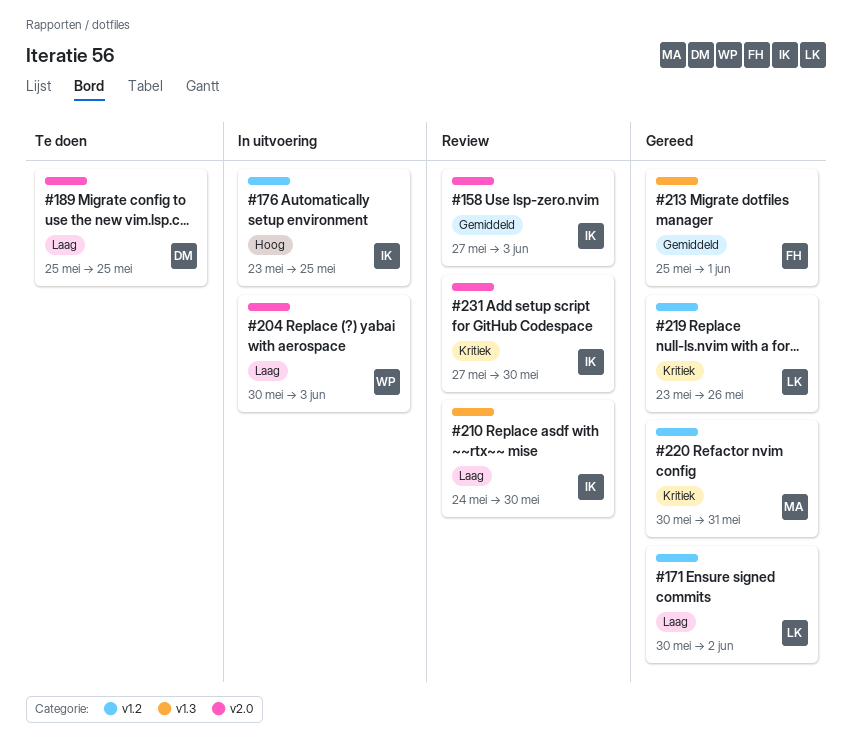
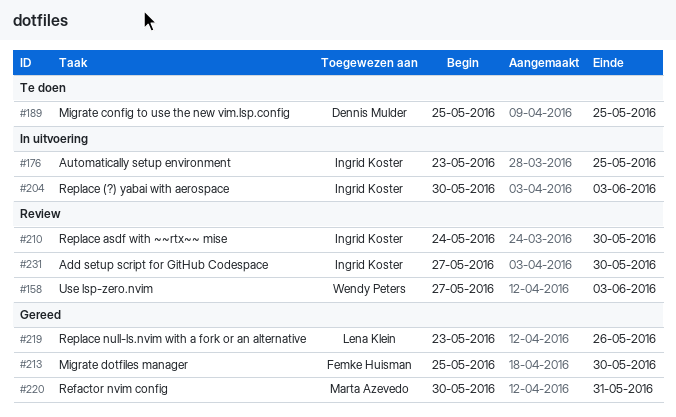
#158, owner: Ingrid Koster -> Wendy Peters
#171: present -> none
#204, owner: Wendy Peters -> Ingrid Koster
#213, due: Jun 1 -> May 30

